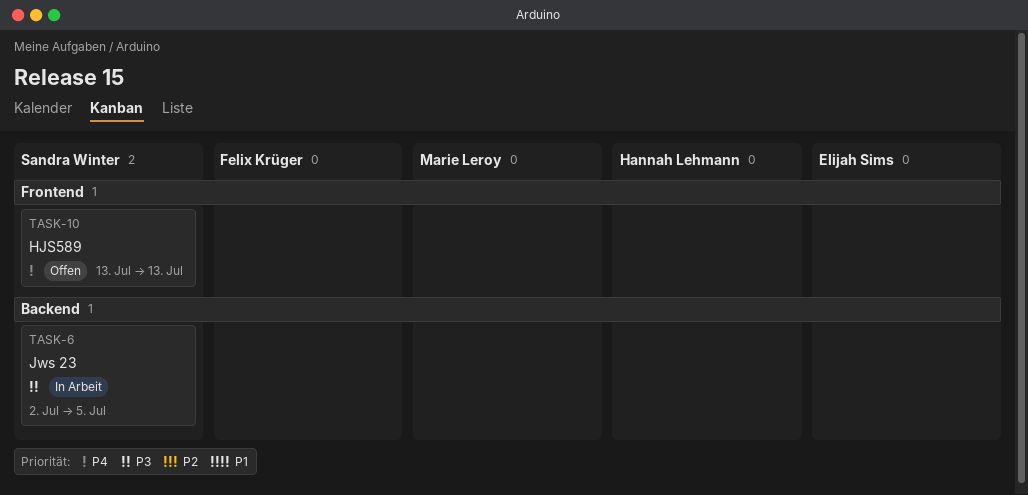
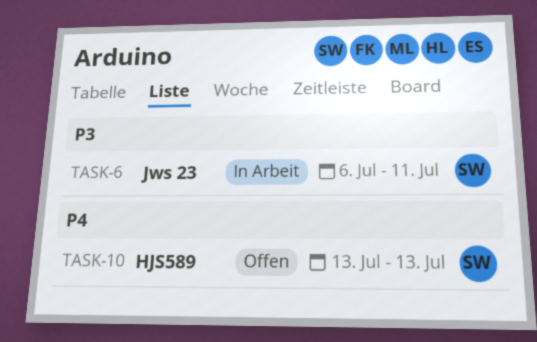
TASK-6, start: Jul 2 -> Jul 6
TASK-6, due: Jul 5 -> Jul 11

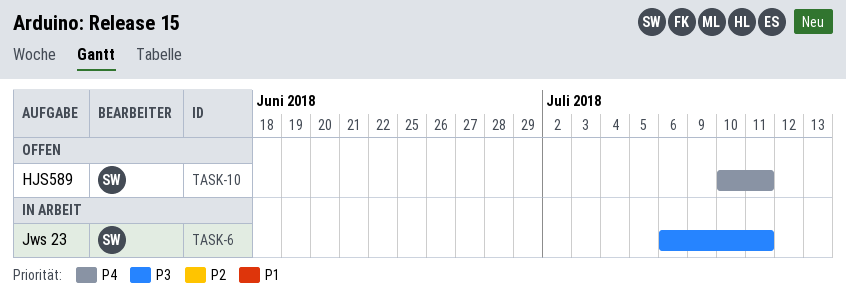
TASK-10, start: Jul 13 -> Jul 10
TASK-10, due: Jul 13 -> Jul 11

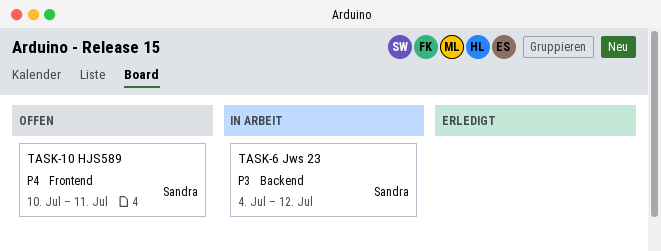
TASK-6, start: Jul 6 -> Jul 4
TASK-6, due: Jul 11 -> Jul 12

